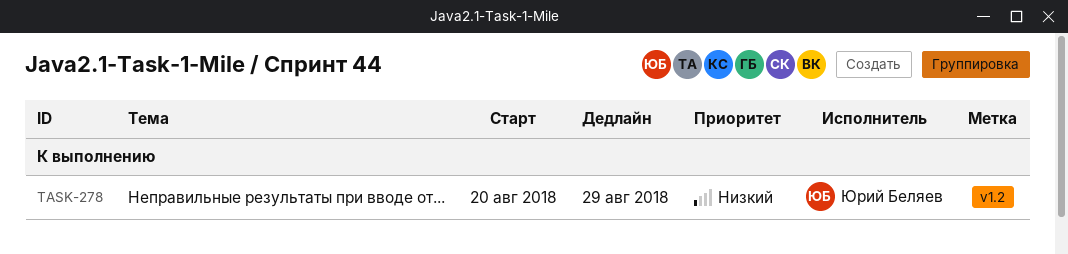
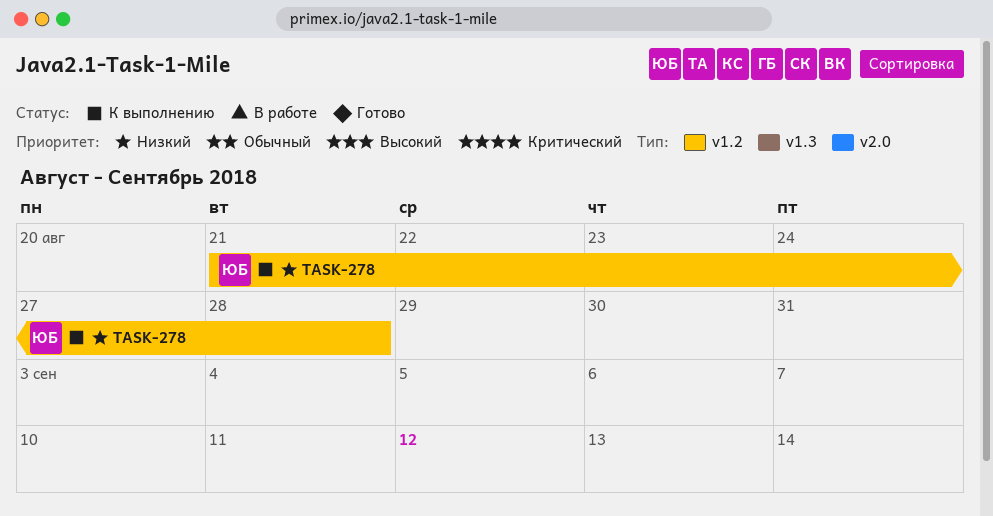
TASK-278, start: Aug 20 -> Aug 21
TASK-278, due: Aug 29 -> Aug 28

